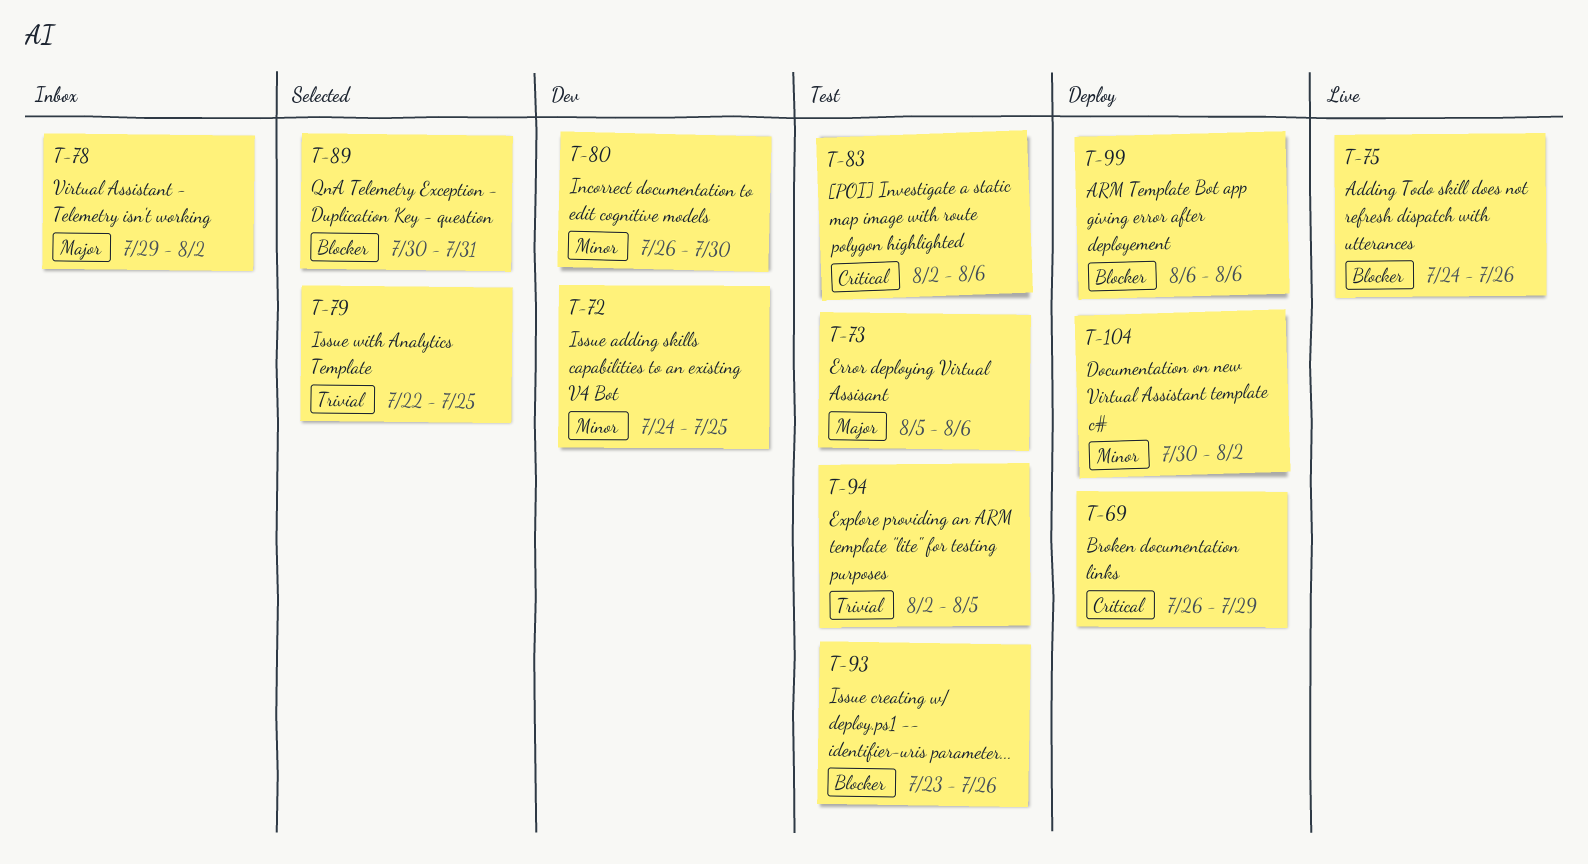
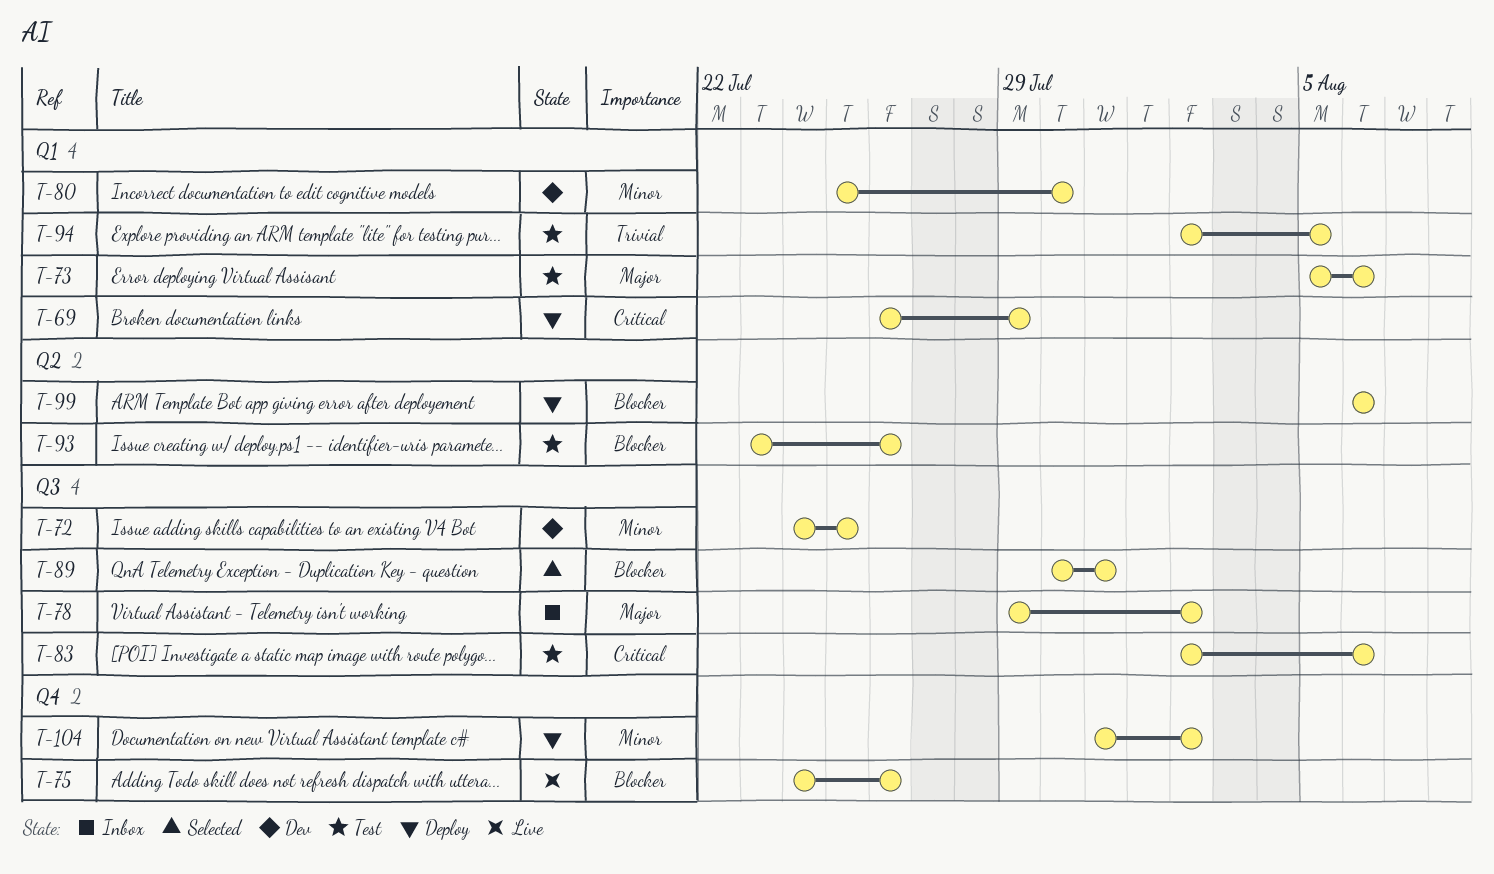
T-79: present -> none
T-80, start: Jul 26 -> Jul 25
T-104, start: Jul 30 -> Jul 31

